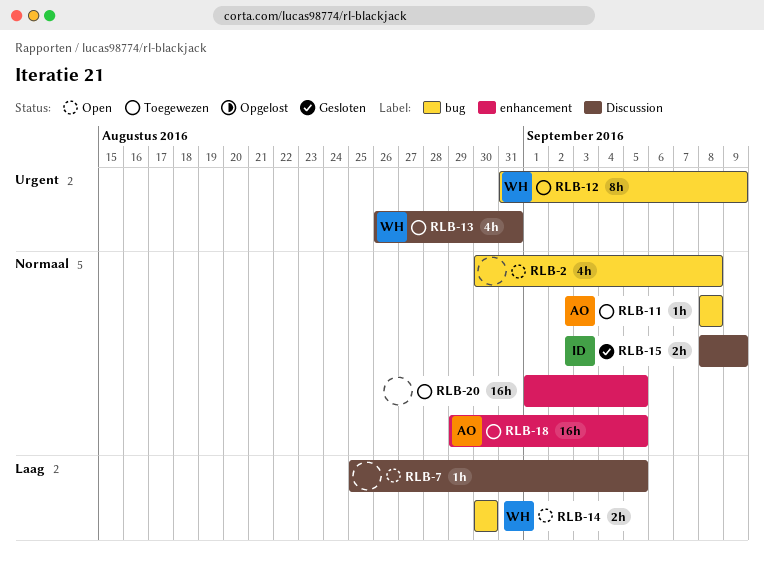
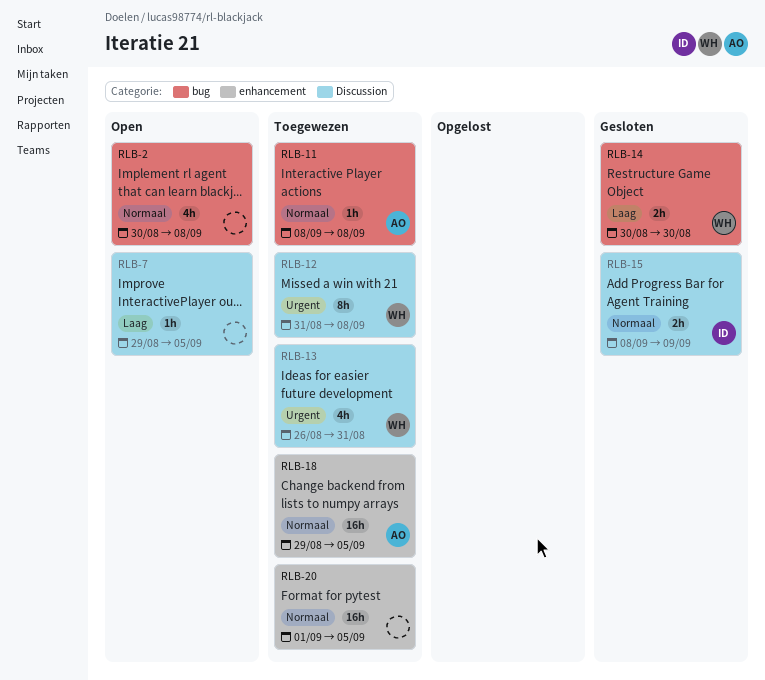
RLB-7, start: Aug 25 -> Aug 29
RLB-12, label: bug -> Discussion
RLB-12, due: Sep 9 -> Sep 8
RLB-14, status: Open -> Gesloten

